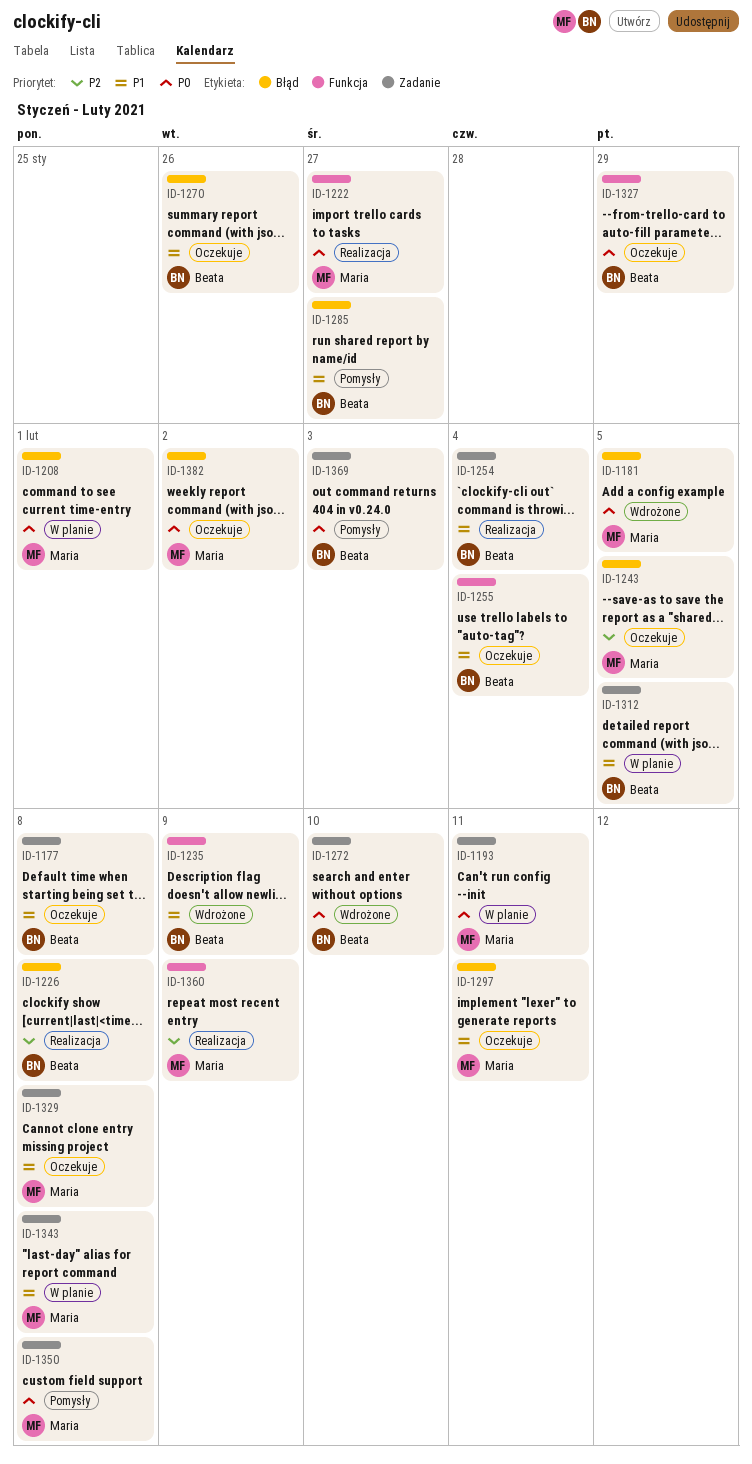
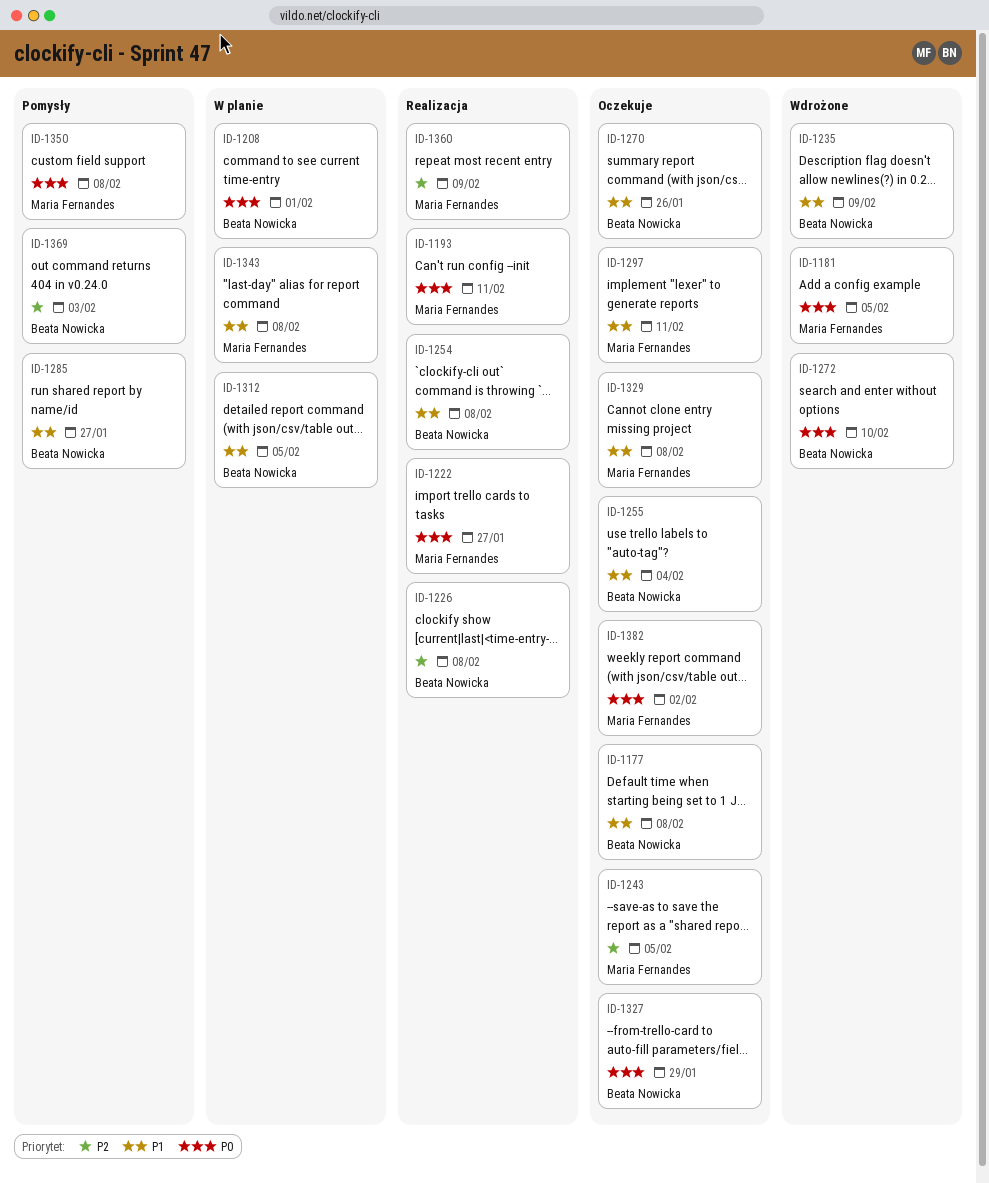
ID-1193, status: W planie -> Realizacja
ID-1208, owner: Maria Fernandes -> Beata Nowicka
ID-1254, due: Feb 4 -> Feb 8
ID-1369, priority: P0 -> P2

